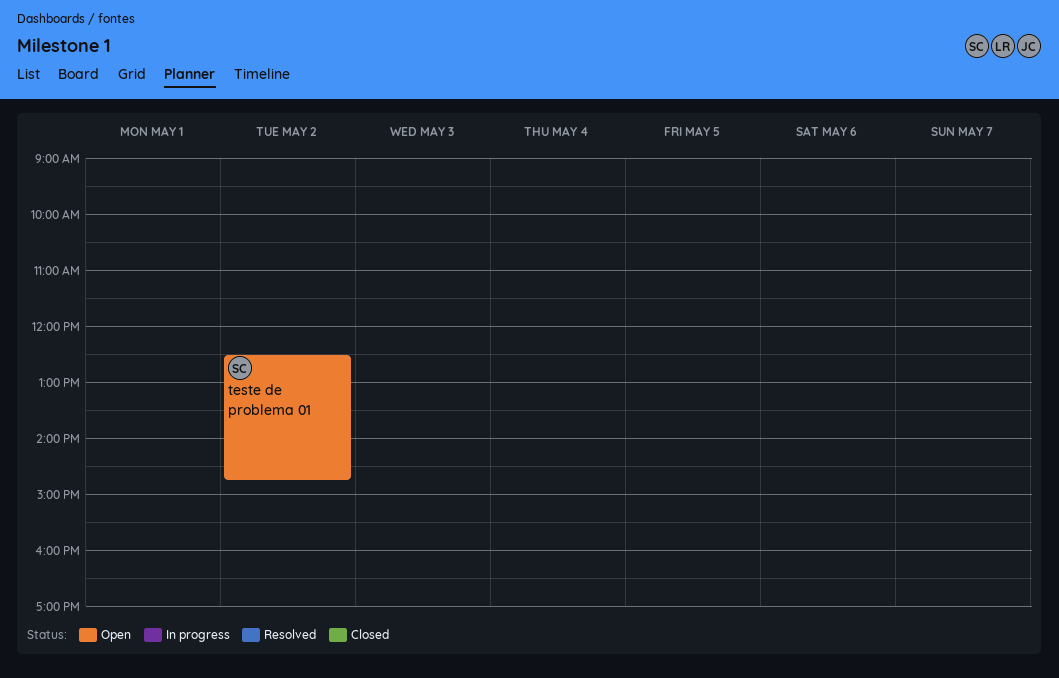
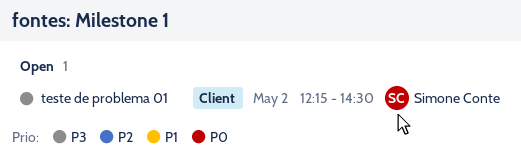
teste de problema 01, begins: 12:30 -> 12:15
teste de problema 01, ends: 14:45 -> 14:30

